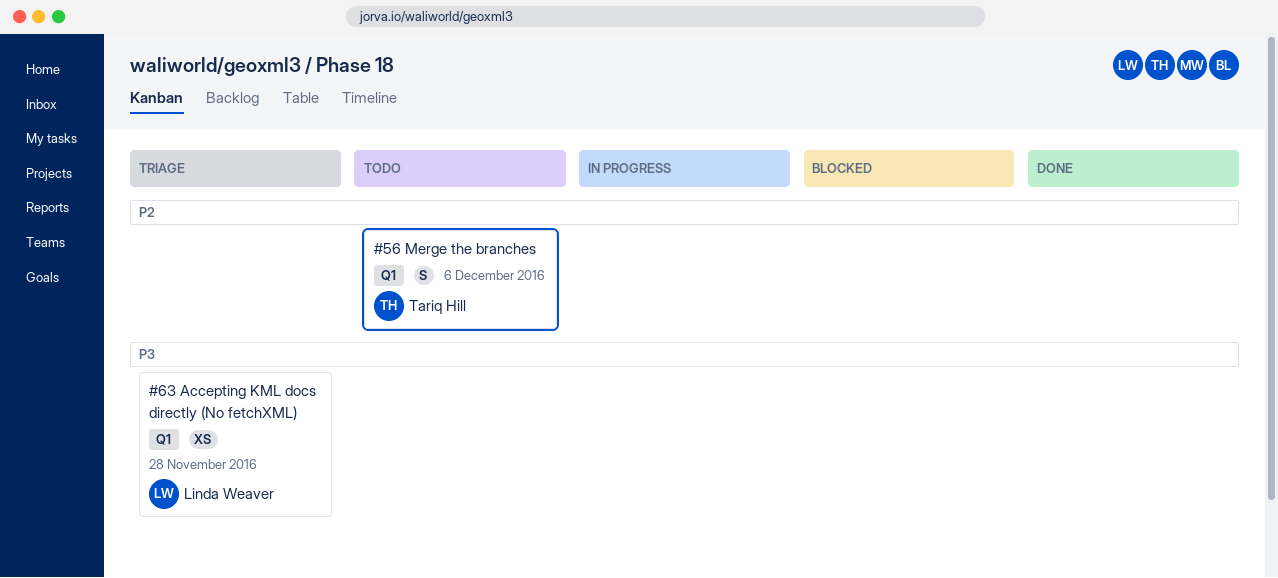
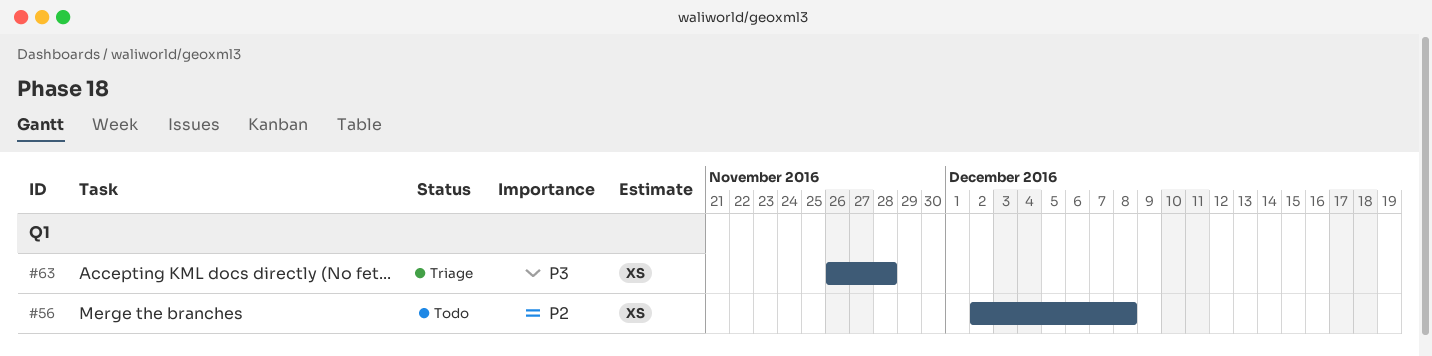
#56, estimate: S -> XS
#56, due: Dec 6 -> Dec 8

